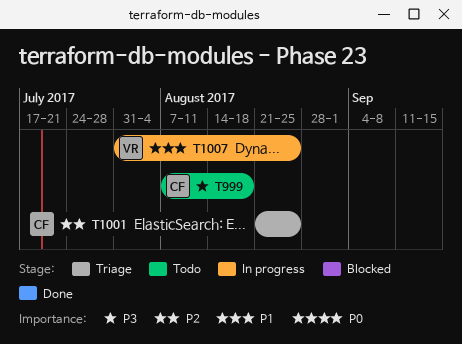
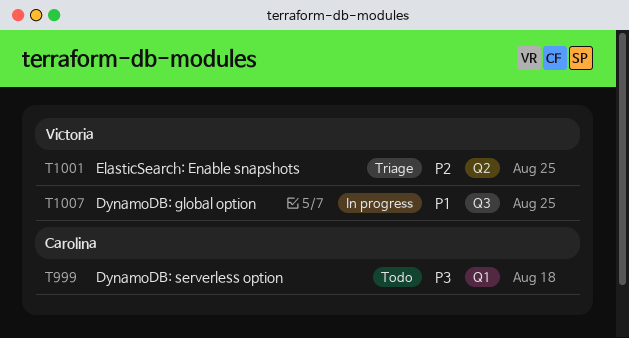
T1001, owner: Carolina -> Victoria

